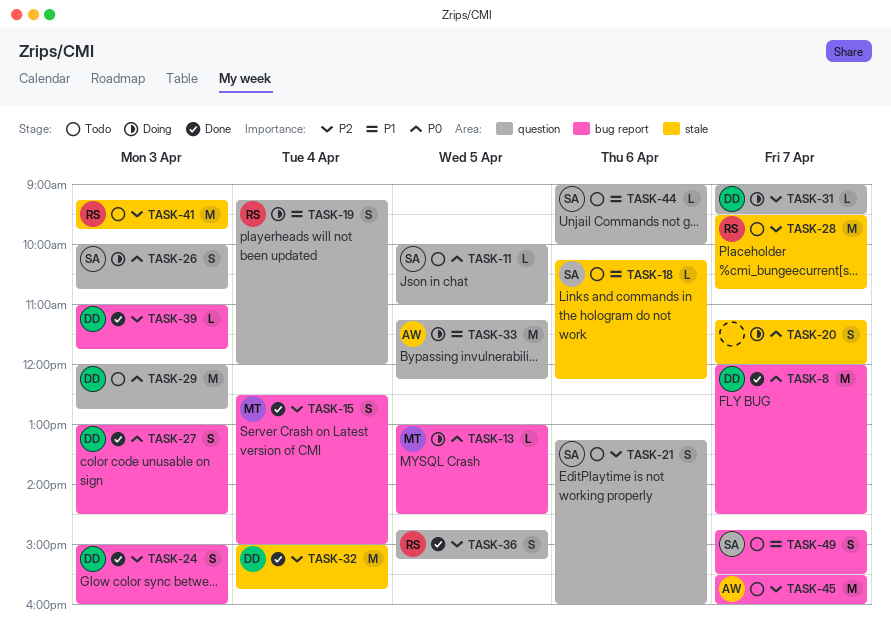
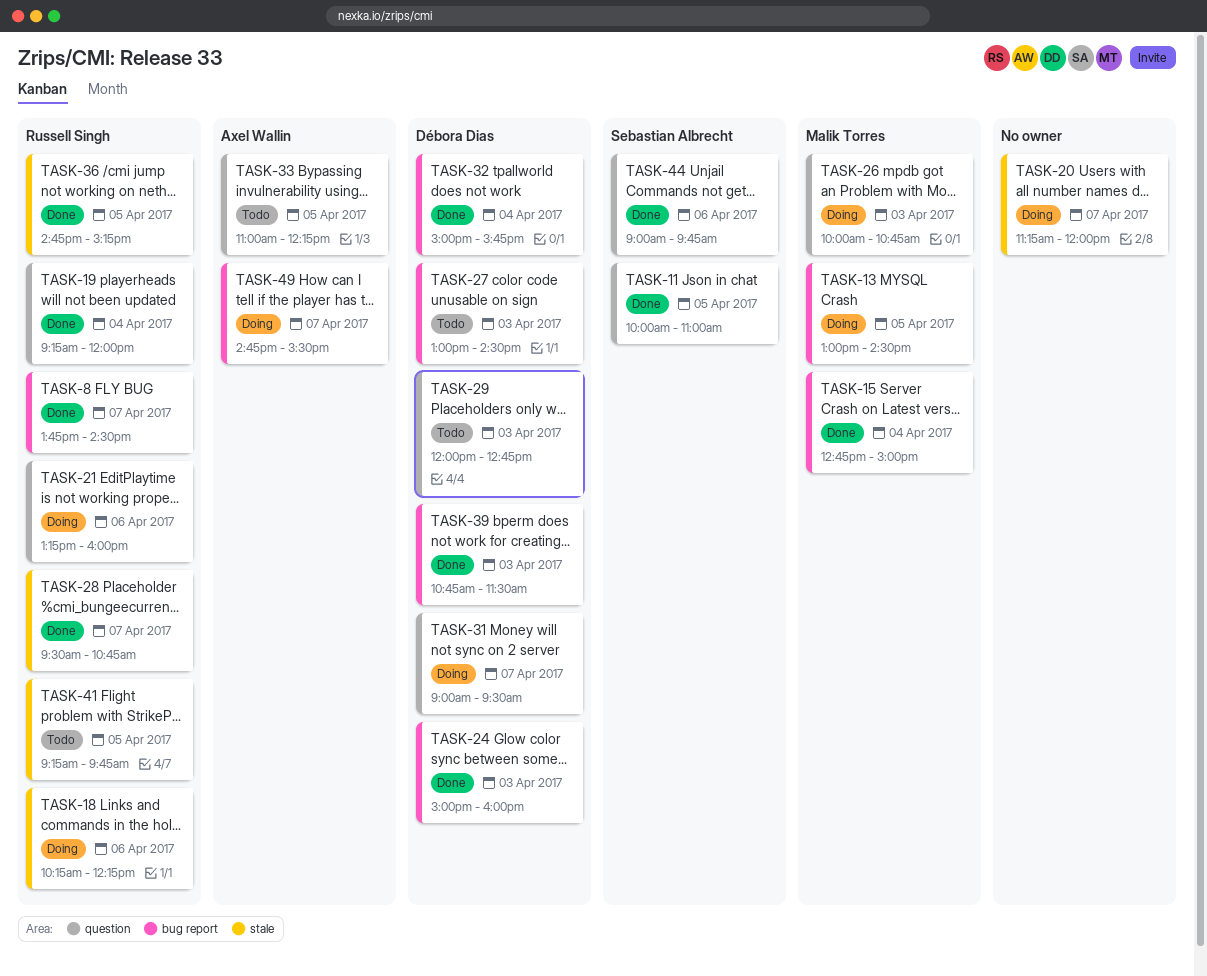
TASK-8, owner: Débora Dias -> Russell Singh
TASK-8, begins: 12:00 -> 13:45
TASK-11, status: Todo -> Done
TASK-15, begins: 12:30 -> 12:45
TASK-18, status: Todo -> Doing
TASK-18, owner: Sebastian Albrecht -> Russell Singh
TASK-19, status: Doing -> Done
TASK-21, status: Todo -> Doing
TASK-21, owner: Sebastian Albrecht -> Russell Singh
TASK-26, owner: Sebastian Albrecht -> Malik Torres
TASK-27, status: Done -> Todo
TASK-28, status: Todo -> Done
TASK-32, label: stale -> bug report
TASK-33, status: Doing -> Todo
TASK-33, begins: 11:15 -> 11:00
TASK-36, label: question -> stale
TASK-39, begins: 11:00 -> 10:45
TASK-39, ends: 11:45 -> 11:30
TASK-41, day: Apr 3 -> Apr 5
TASK-44, status: Todo -> Done
TASK-44, ends: 10:00 -> 09:45
TASK-45: present -> none
TASK-49, status: Todo -> Doing
TASK-49, owner: Sebastian Albrecht -> Axel Wallin

